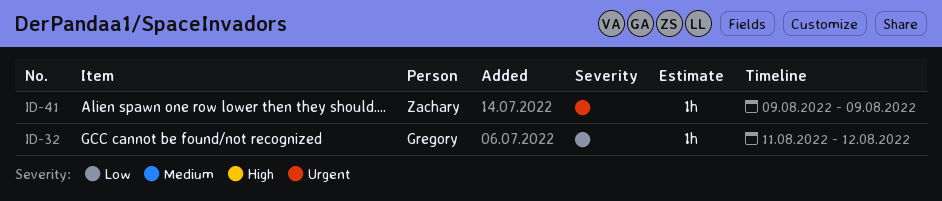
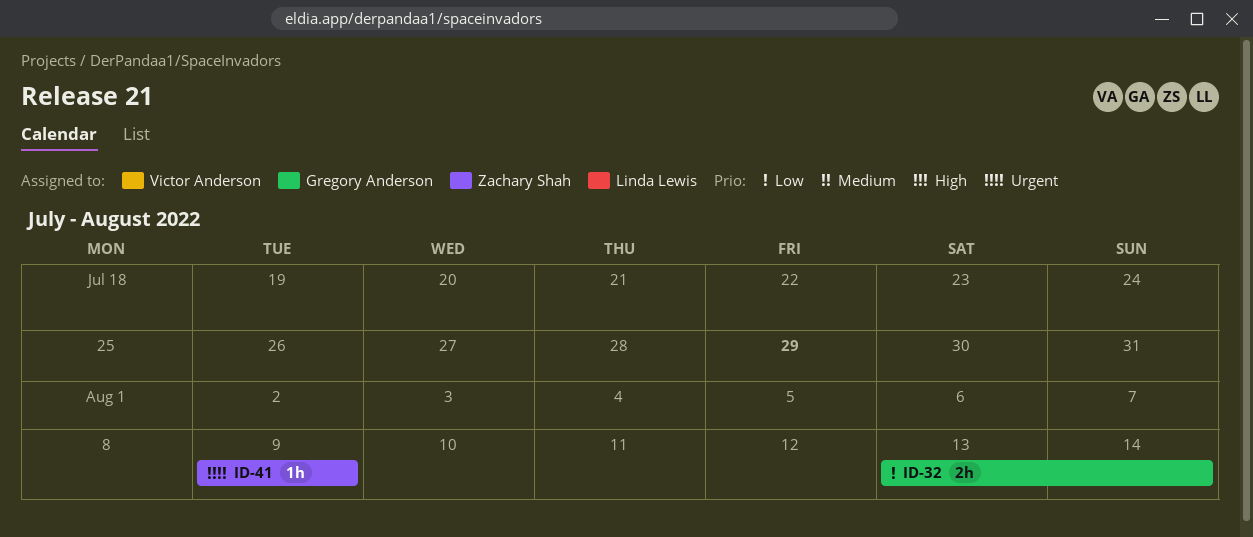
ID-32, estimate: 1h -> 2h
ID-32, start: Aug 11 -> Aug 13
ID-32, due: Aug 12 -> Aug 14

